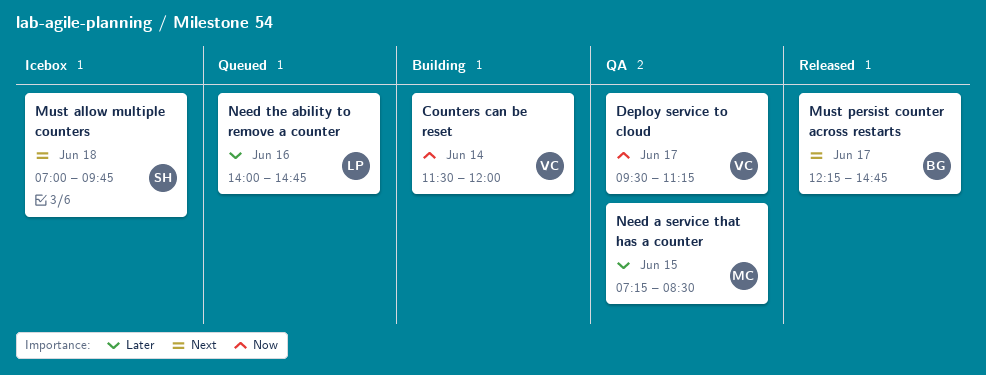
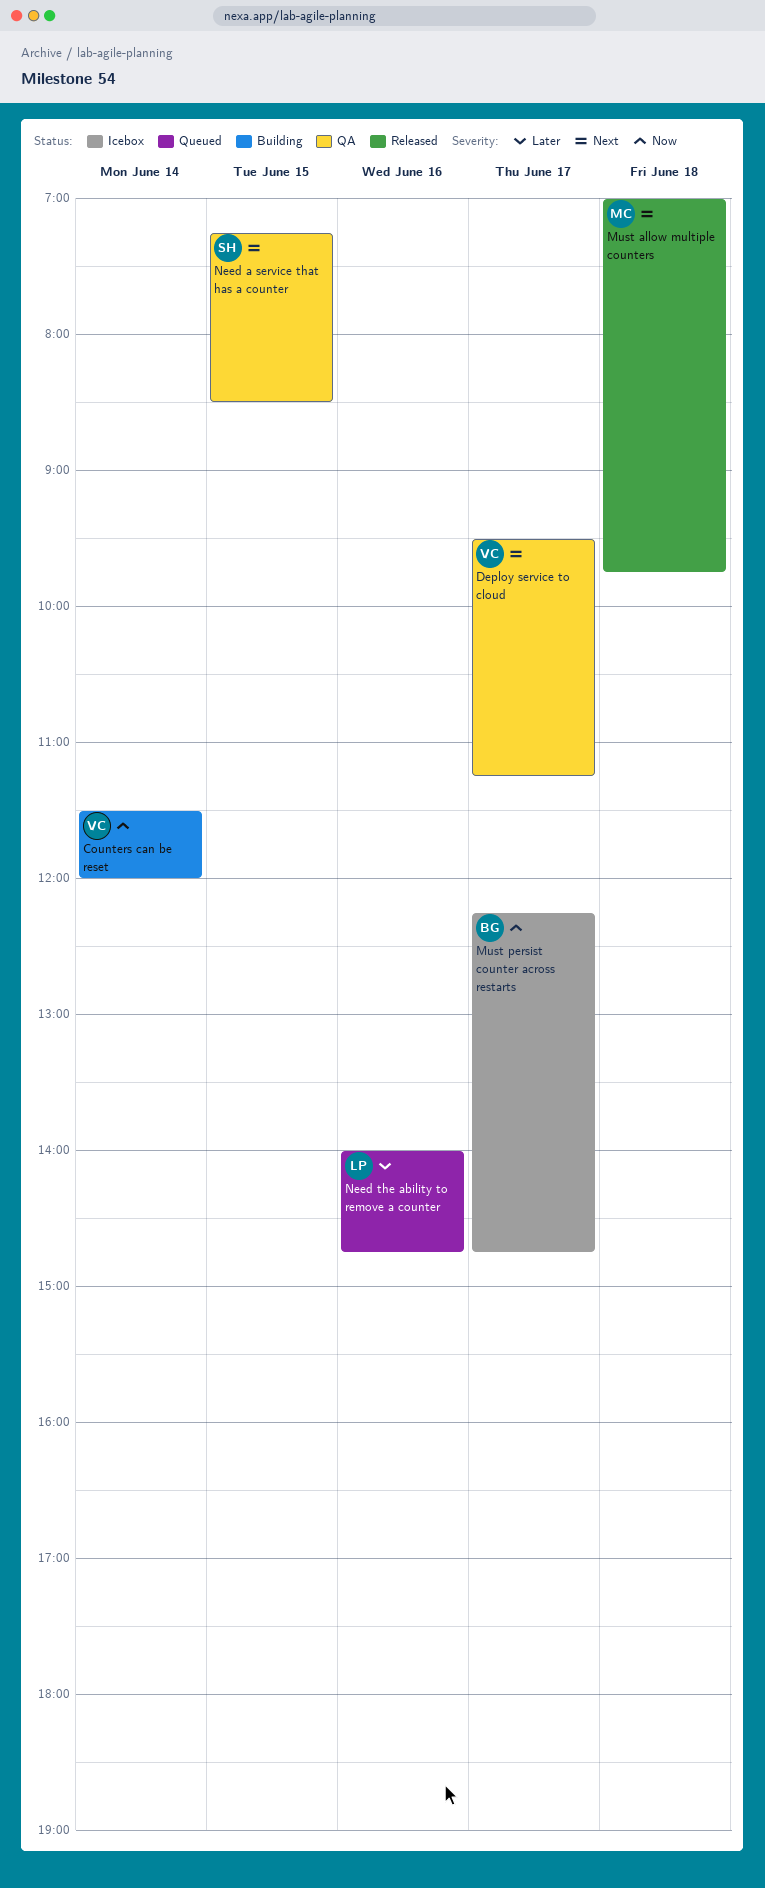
Deploy service to cloud, priority: Now -> Next
Must allow multiple counters, status: Icebox -> Released
Must allow multiple counters, owner: SH -> MC
Must persist counter across restarts, status: Released -> Icebox
Must persist counter across restarts, priority: Next -> Now
Need a service that has a counter, owner: MC -> SH
Need a service that has a counter, priority: Later -> Next

